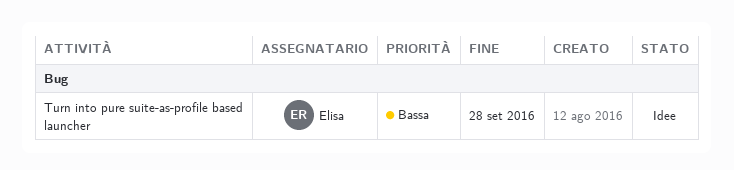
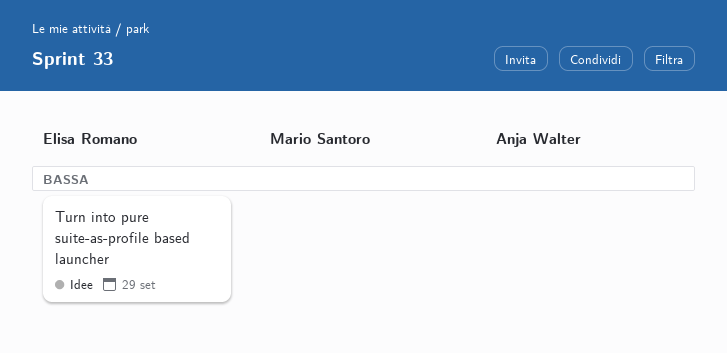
Turn into pure suite-as-profile based launcher, due: Sep 28 -> Sep 29

